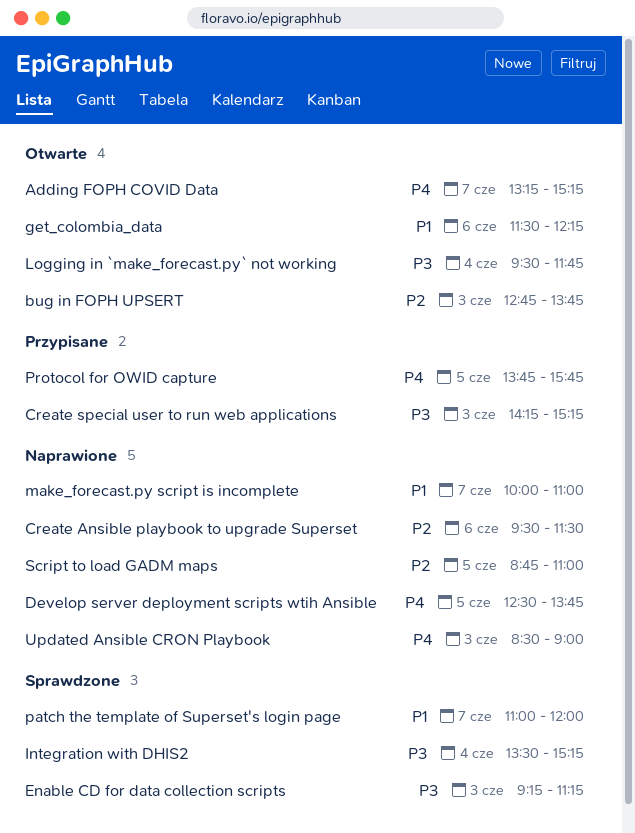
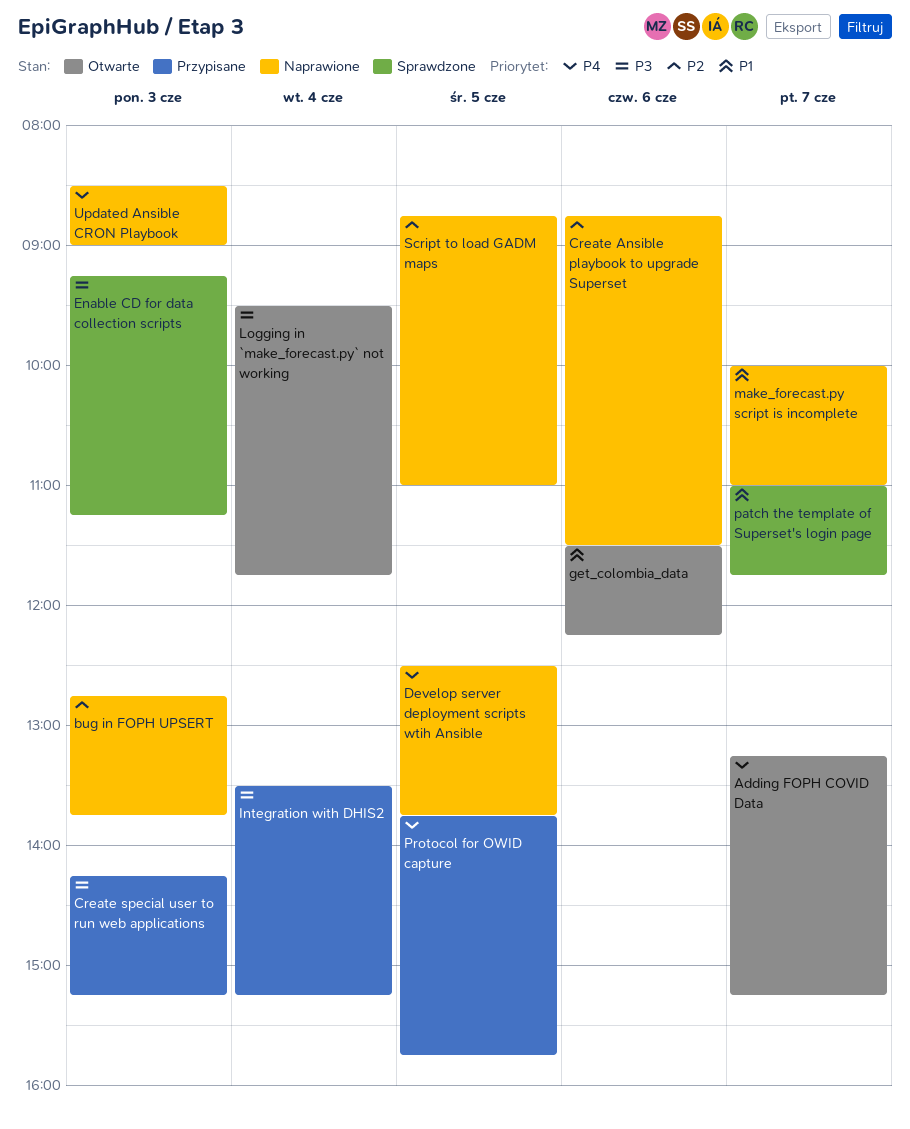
bug in FOPH UPSERT, status: Otwarte -> Naprawione
Create Ansible playbook to upgrade Superset, begins: 09:30 -> 08:45
Integration with DHIS2, status: Sprawdzone -> Przypisane
patch the template of Superset's login page, ends: 12:00 -> 11:45

